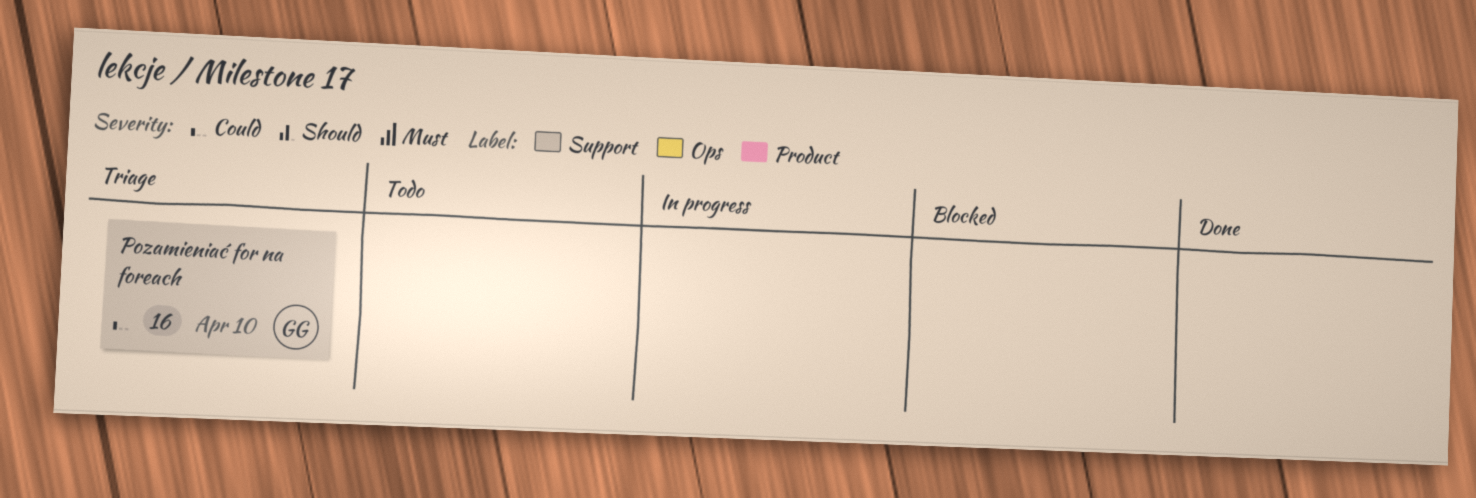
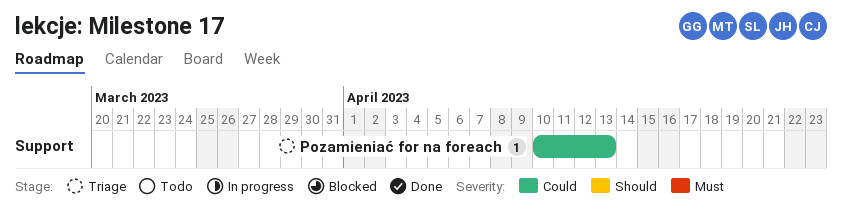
Pozamieniać for na foreach, estimate: 16 -> 1
Pozamieniać for na foreach, due: Apr 10 -> Apr 13

